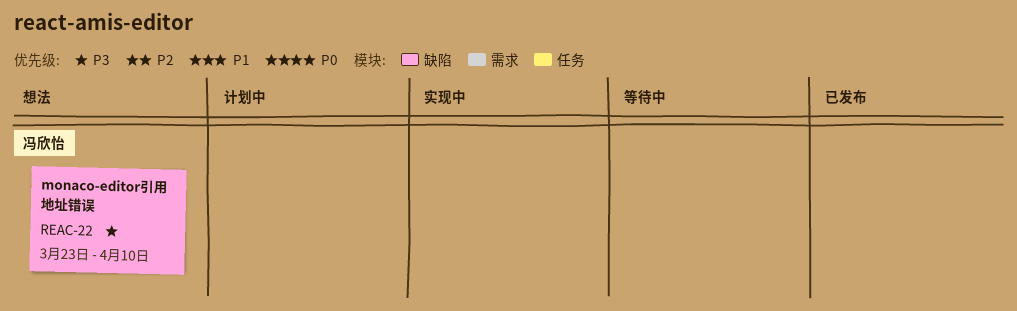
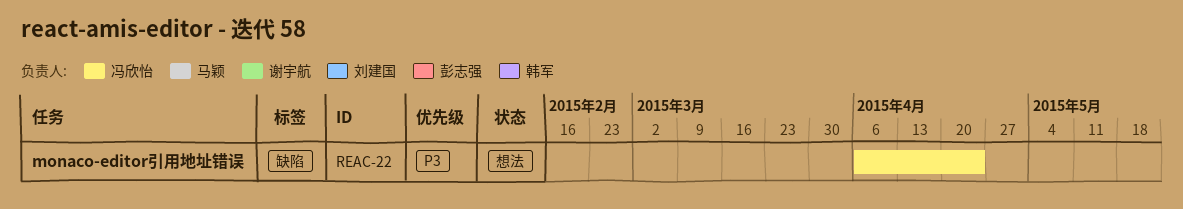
REAC-22, start: Mar 23 -> Apr 6
REAC-22, due: Apr 10 -> Apr 24

